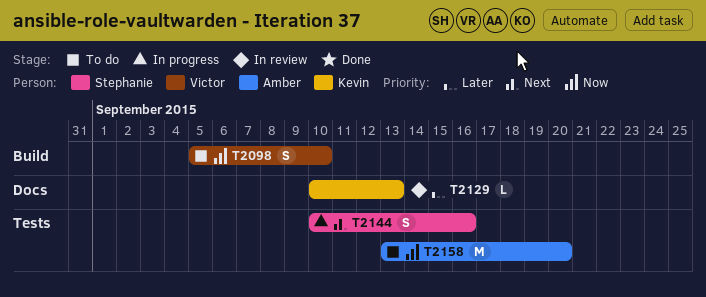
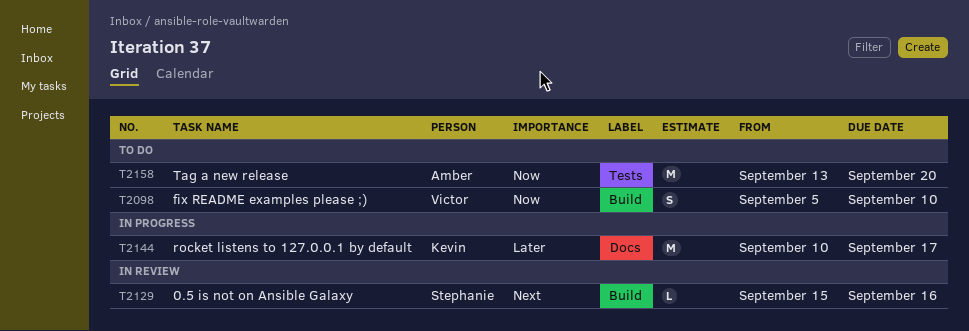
T2129, owner: Kevin -> Stephanie
T2129, priority: Later -> Next
T2129, label: Docs -> Build
T2129, start: Sep 10 -> Sep 15
T2129, due: Sep 13 -> Sep 16
T2144, owner: Stephanie -> Kevin
T2144, priority: Next -> Later
T2144, label: Tests -> Docs
T2144, estimate: S -> M
T2144, due: Sep 16 -> Sep 17

